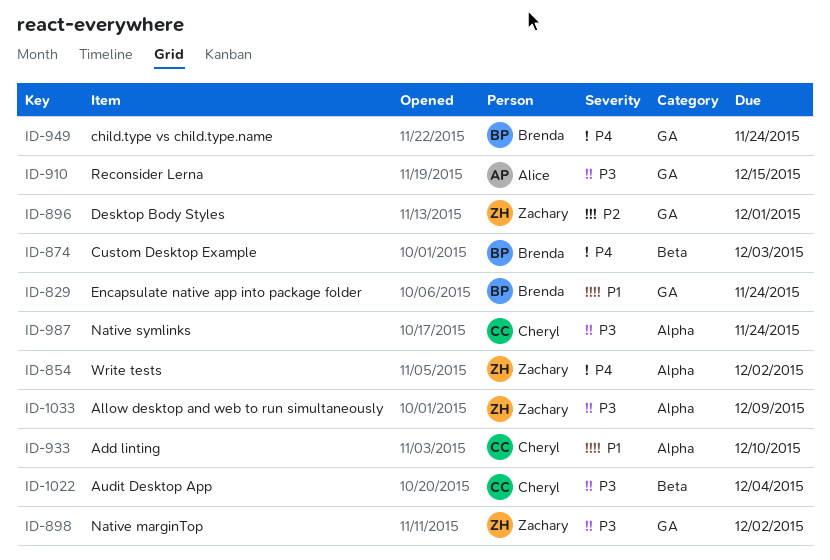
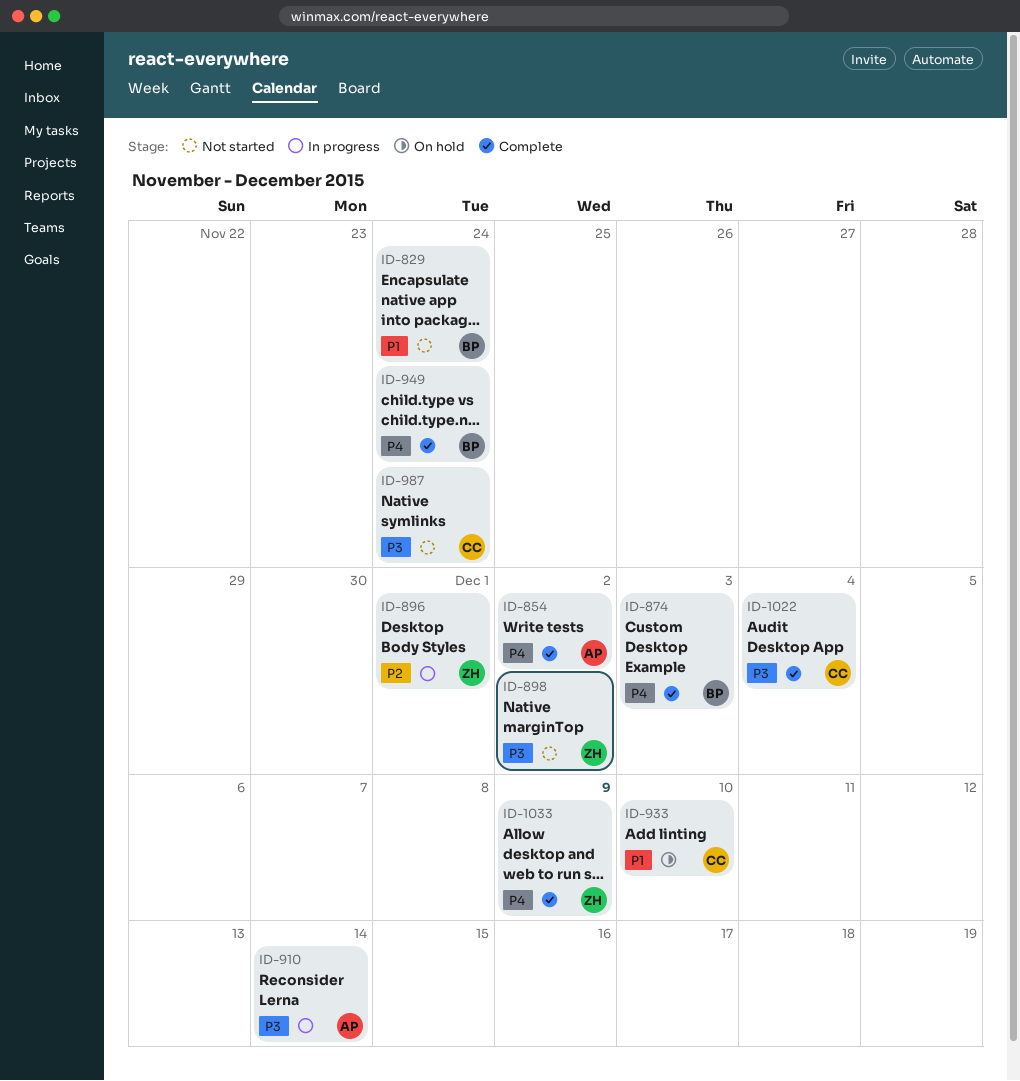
ID-854, owner: Zachary -> Alice
ID-910, due: Dec 15 -> Dec 14
ID-1033, priority: P3 -> P4

